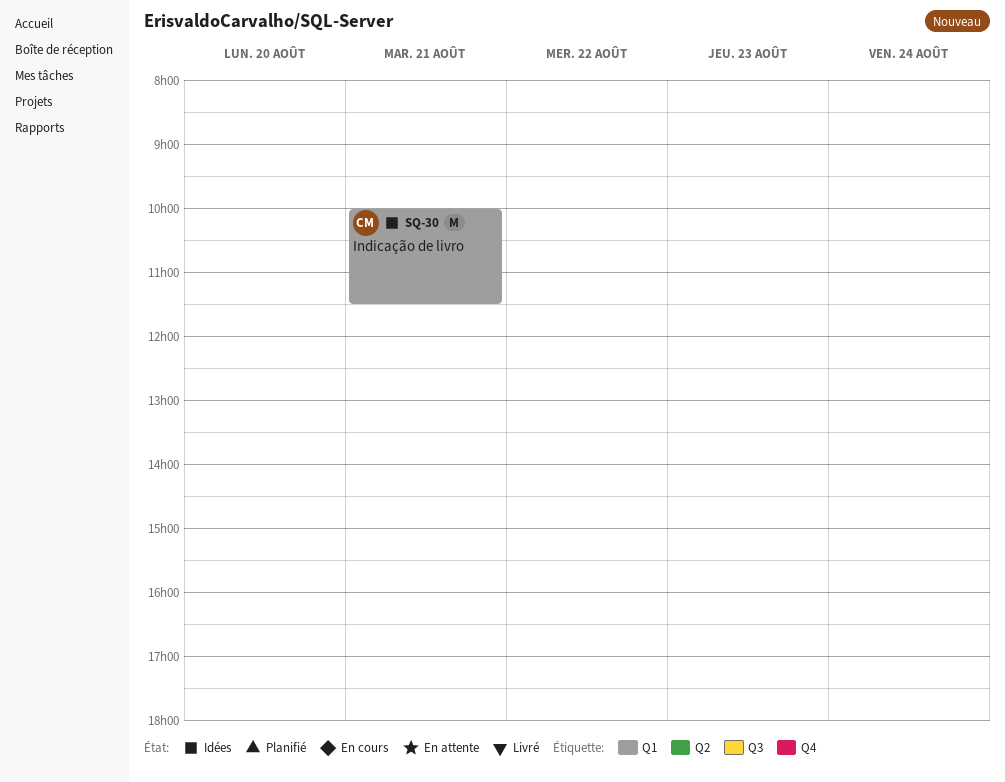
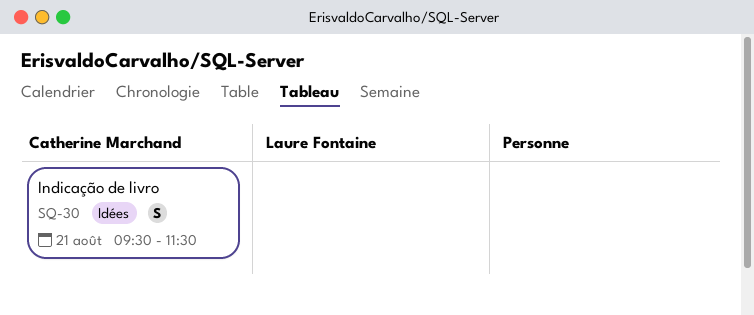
SQ-30, estimate: M -> S
SQ-30, begins: 10:00 -> 09:30

